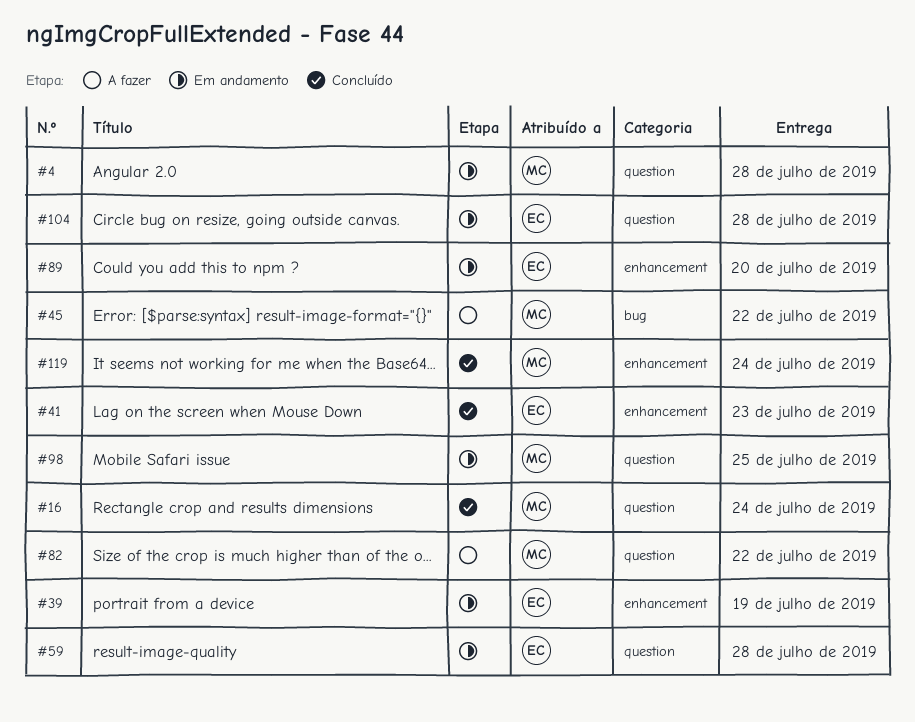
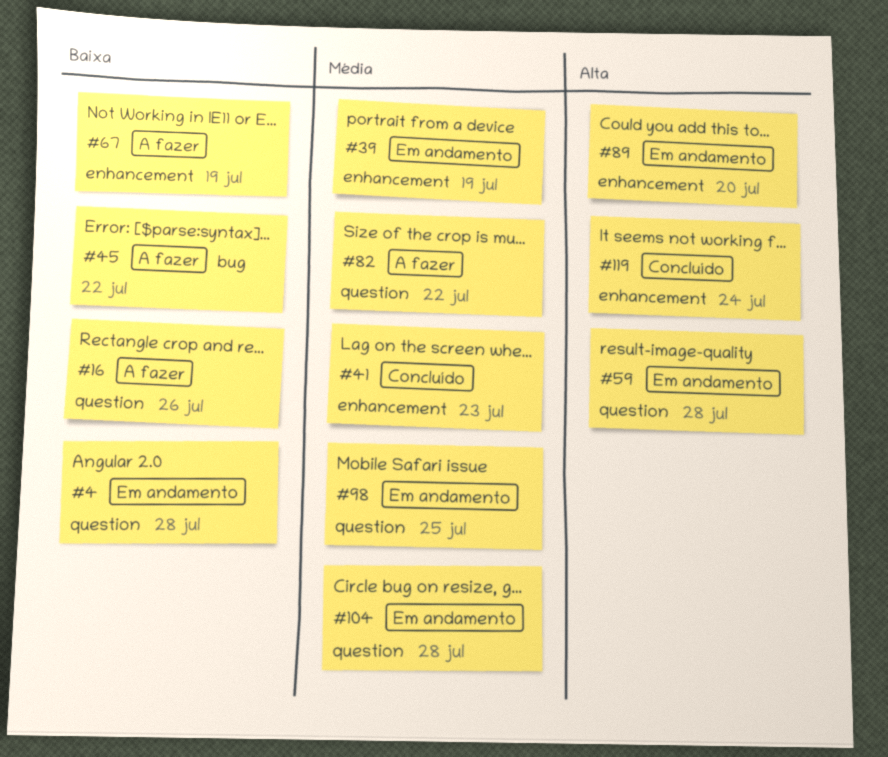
#16, status: Concluído -> A fazer
#16, due: Jul 24 -> Jul 26
#67: none -> present

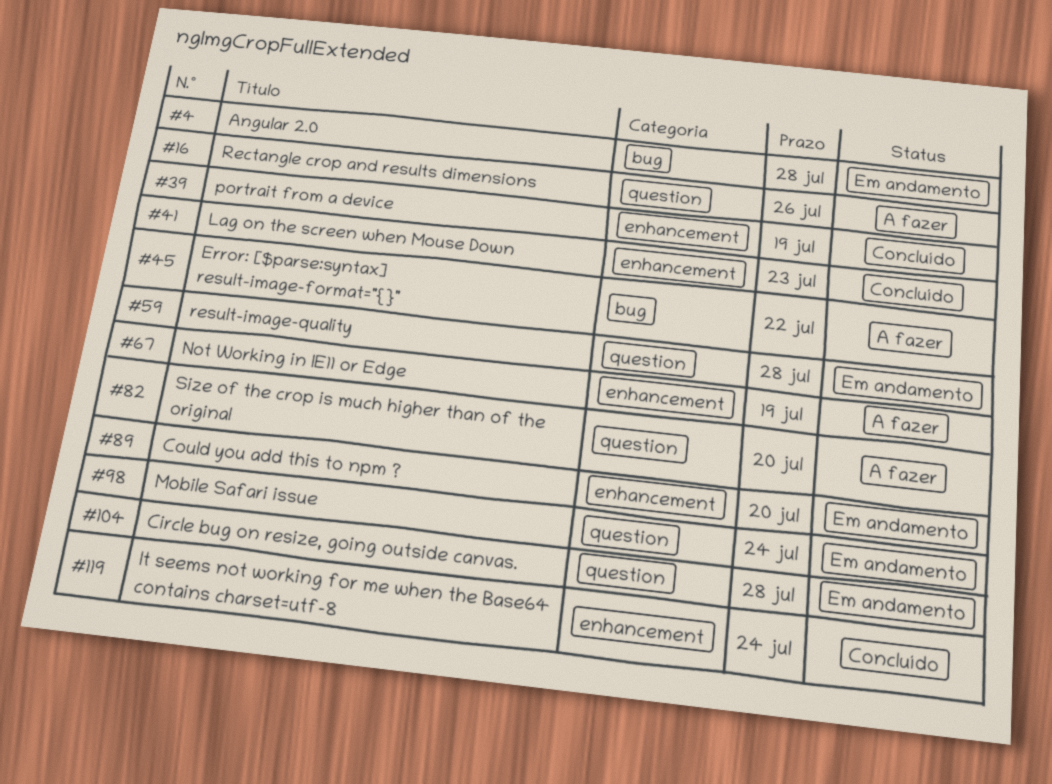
#4, label: question -> bug
#39, status: Em andamento -> Concluído
#82, due: Jul 22 -> Jul 20
#98, due: Jul 25 -> Jul 24

